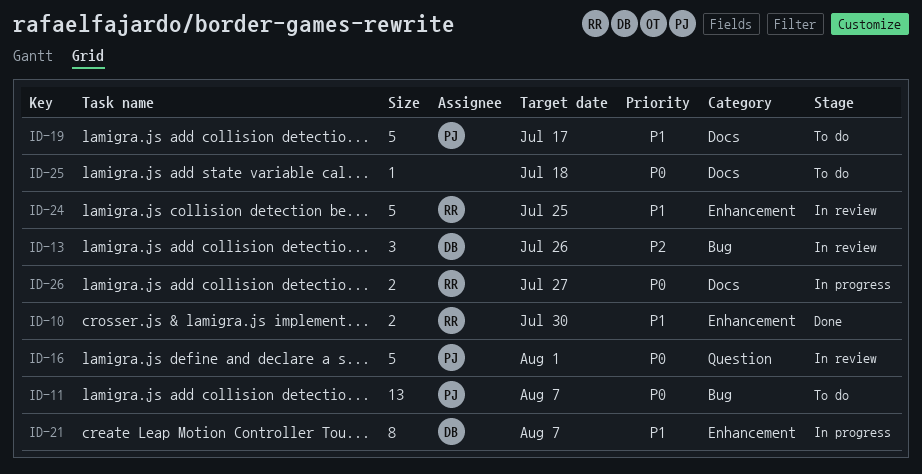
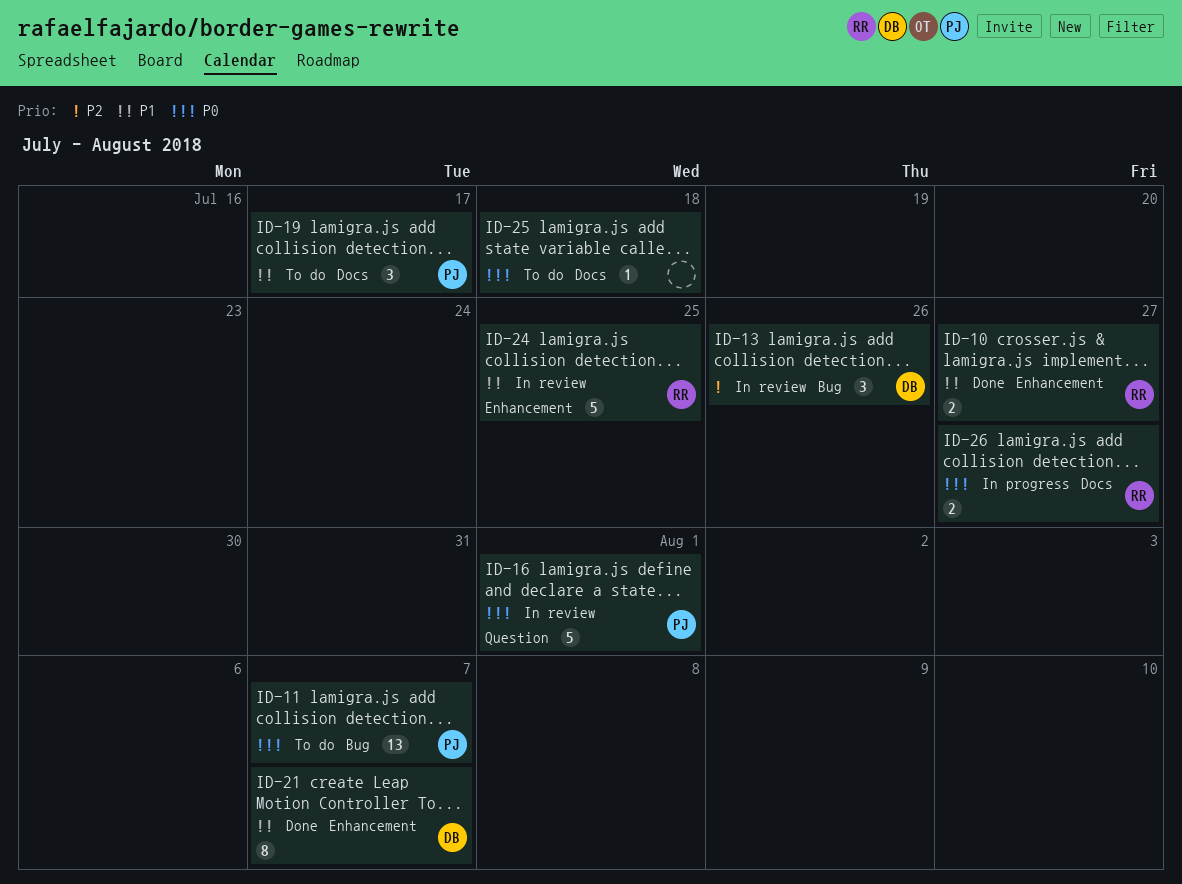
ID-10, due: Jul 30 -> Jul 27
ID-19, estimate: 5 -> 3
ID-21, status: In progress -> Done

